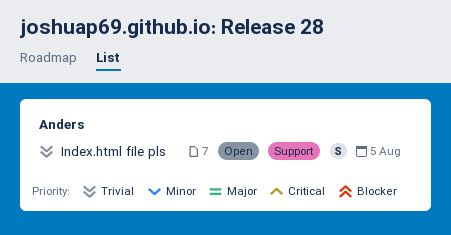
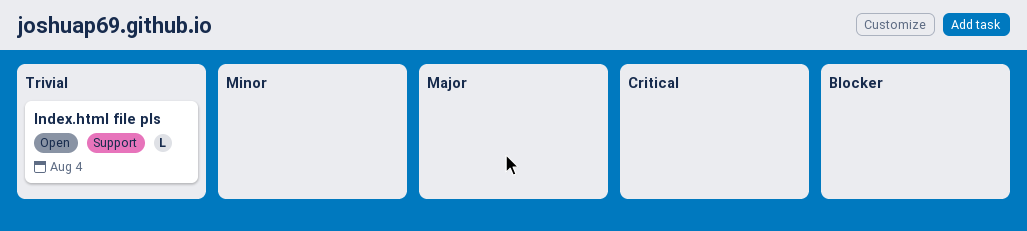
Index.html file pls, estimate: S -> L
Index.html file pls, due: Aug 5 -> Aug 4

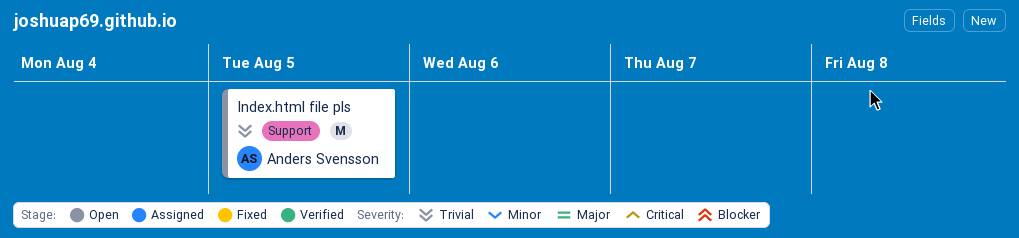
Index.html file pls, estimate: L -> M
Index.html file pls, due: Aug 4 -> Aug 5

